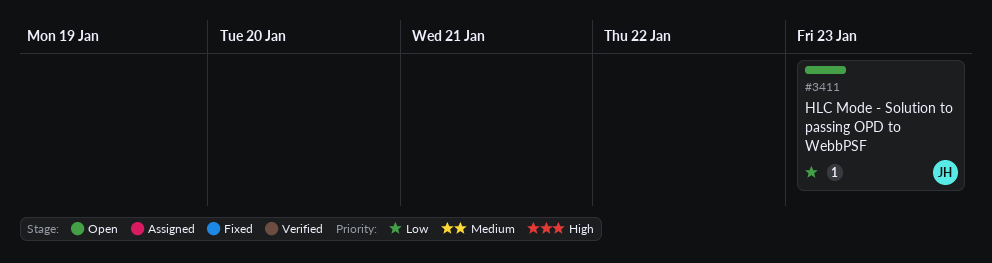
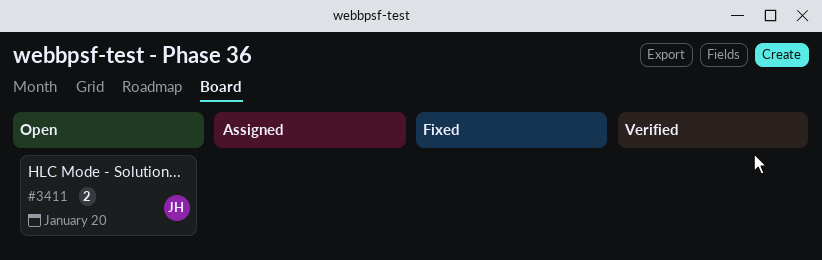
#3411, estimate: 1 -> 2
#3411, due: Jan 23 -> Jan 20

